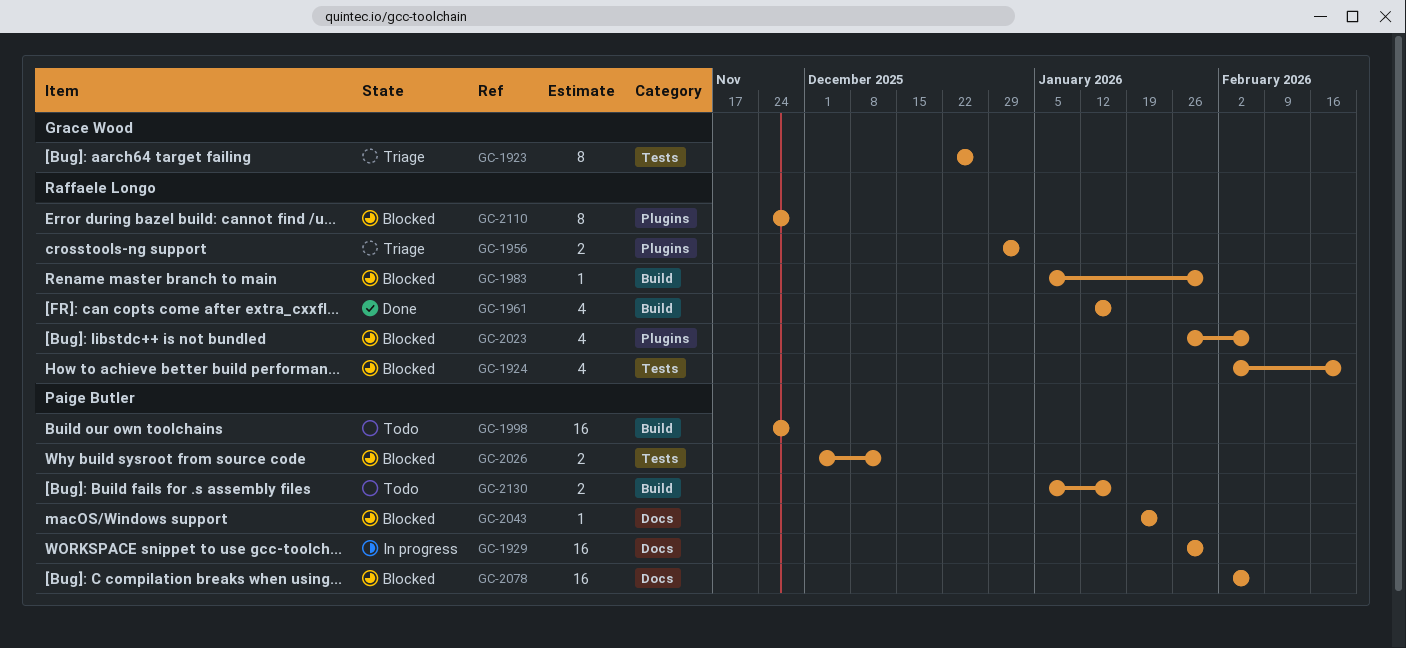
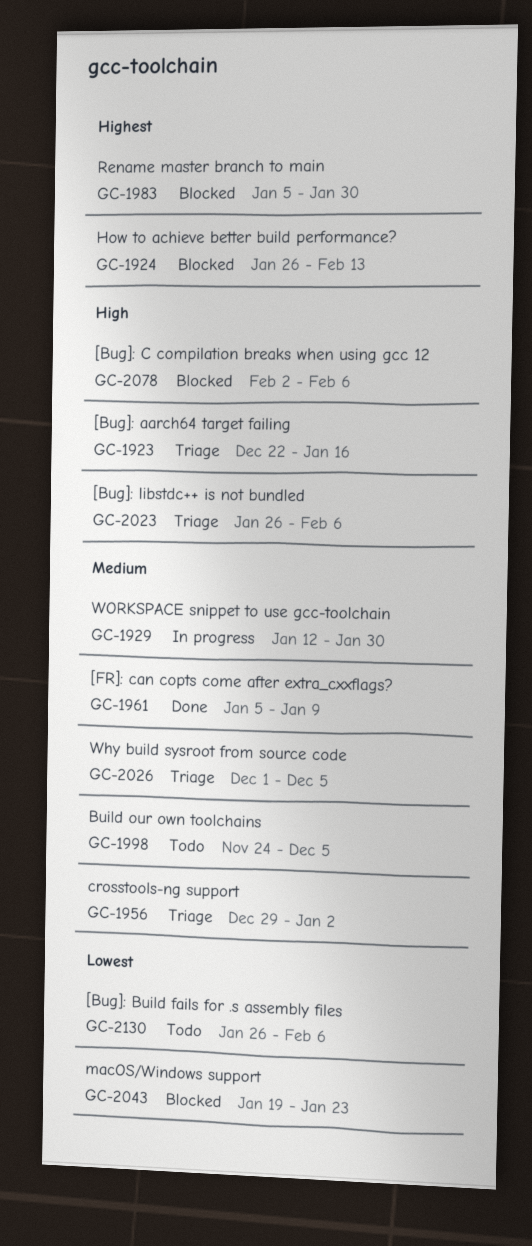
GC-1923, due: Dec 26 -> Jan 16
GC-1924, start: Feb 2 -> Jan 26
GC-1924, due: Feb 20 -> Feb 13
GC-1929, start: Jan 26 -> Jan 12
GC-1961, start: Jan 12 -> Jan 5
GC-1961, due: Jan 16 -> Jan 9
GC-1998, due: Nov 28 -> Dec 5
GC-2023, status: Blocked -> Triage
GC-2026, status: Blocked -> Triage
GC-2026, due: Dec 12 -> Dec 5
GC-2110: present -> none
GC-2130, start: Jan 5 -> Jan 26
GC-2130, due: Jan 16 -> Feb 6

